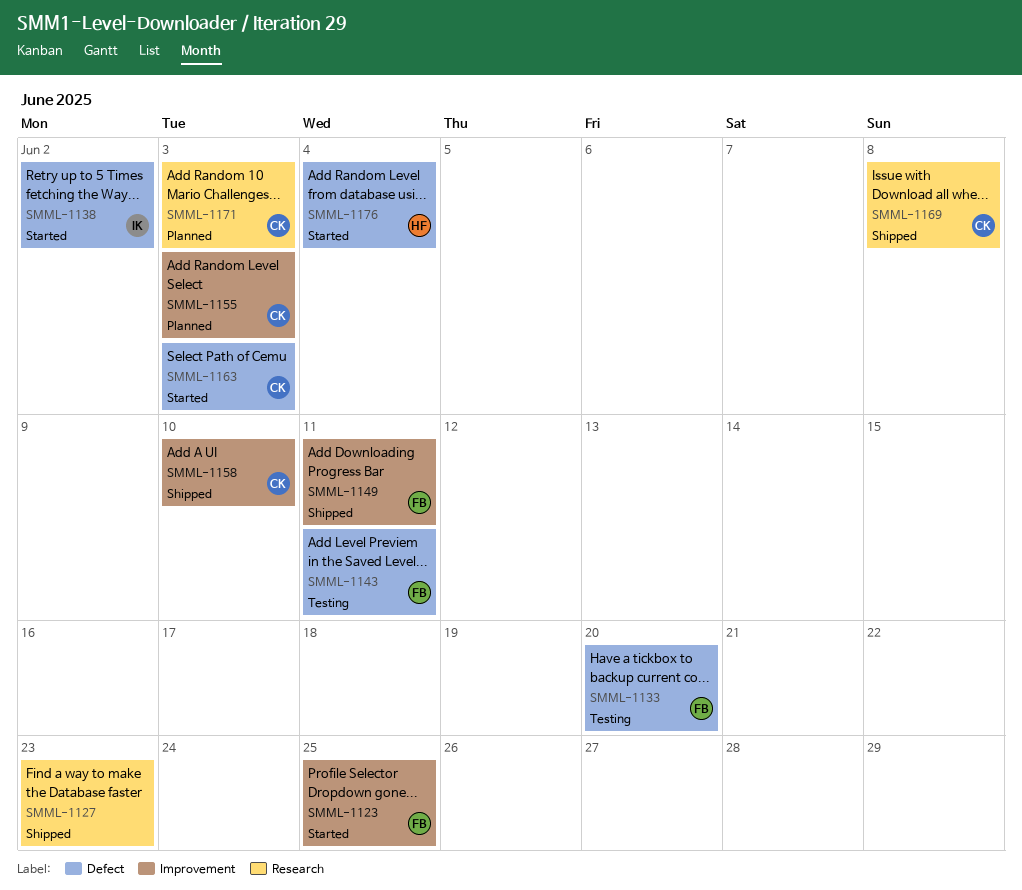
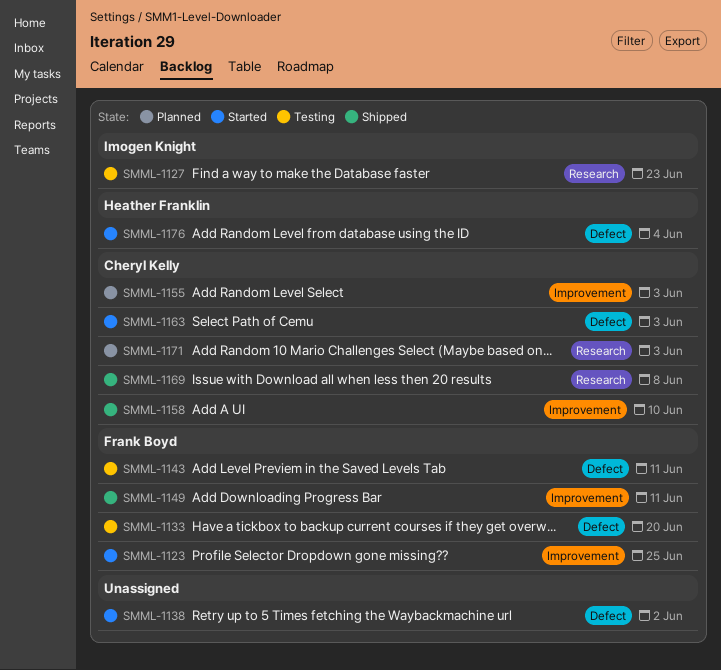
SMML-1127, status: Shipped -> Testing
SMML-1127, owner: none -> Imogen Knight
SMML-1138, owner: Imogen Knight -> none

